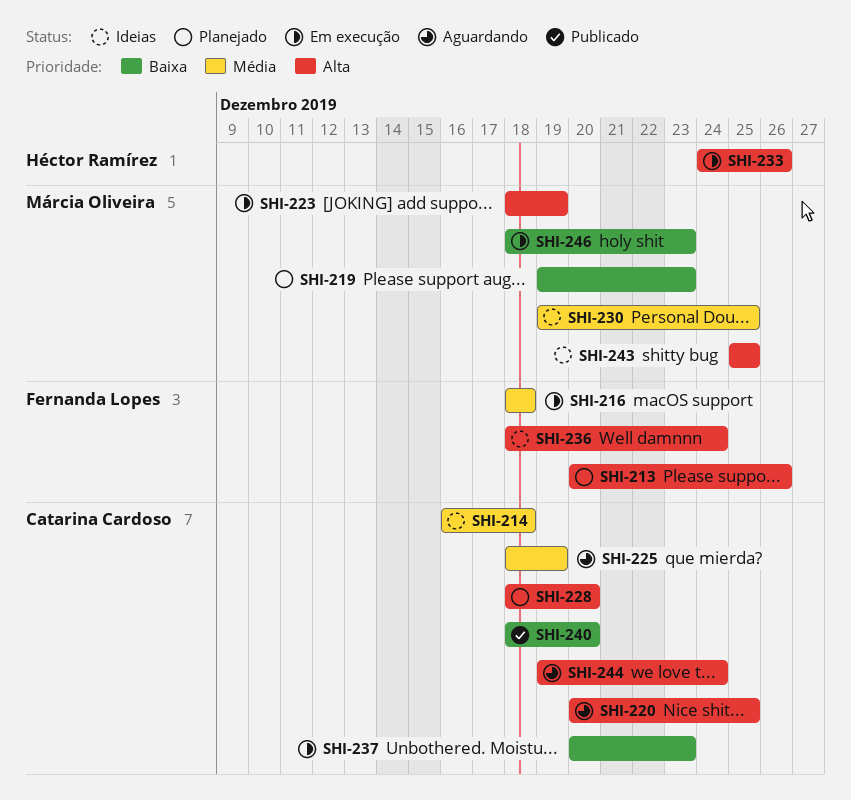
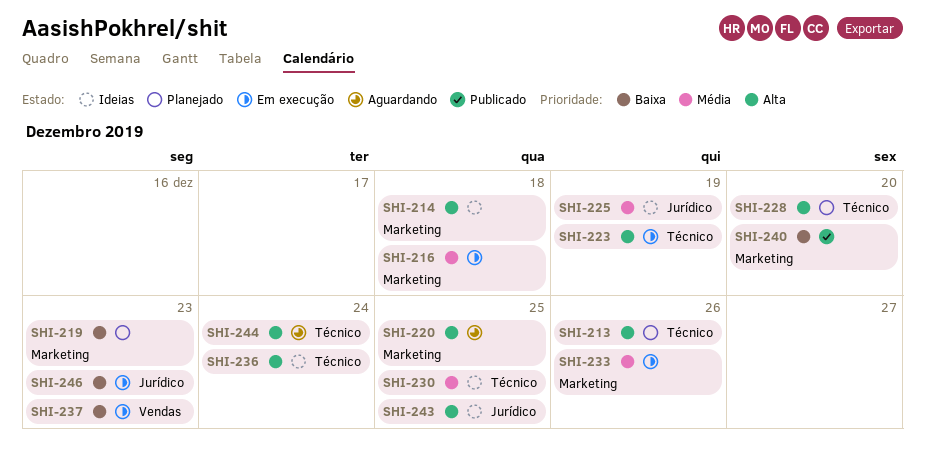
SHI-214, priority: Média -> Alta
SHI-225, status: Aguardando -> Ideias
SHI-233, priority: Alta -> Média

